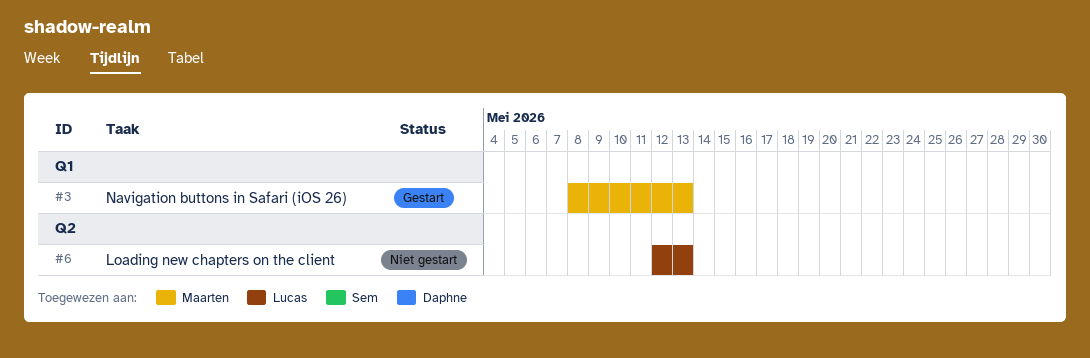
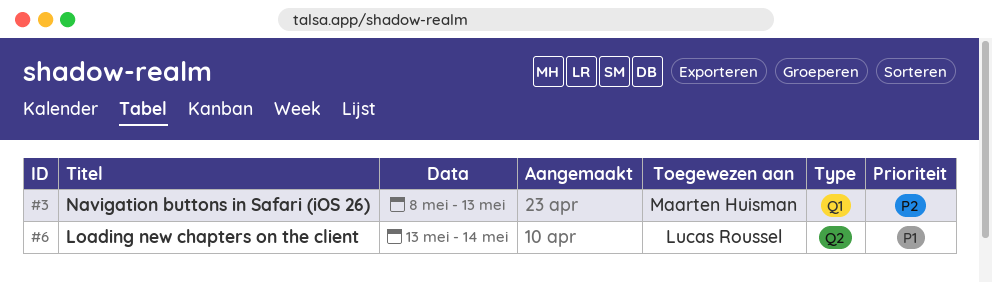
#6, start: May 12 -> May 13
#6, due: May 13 -> May 14

